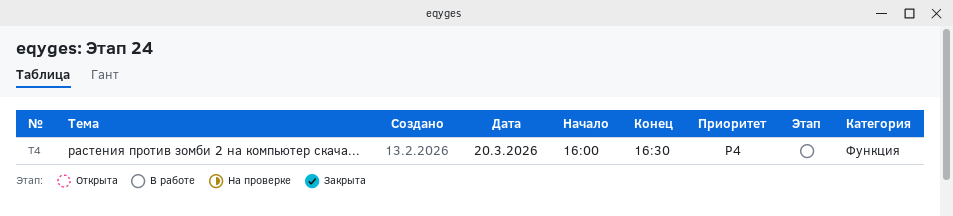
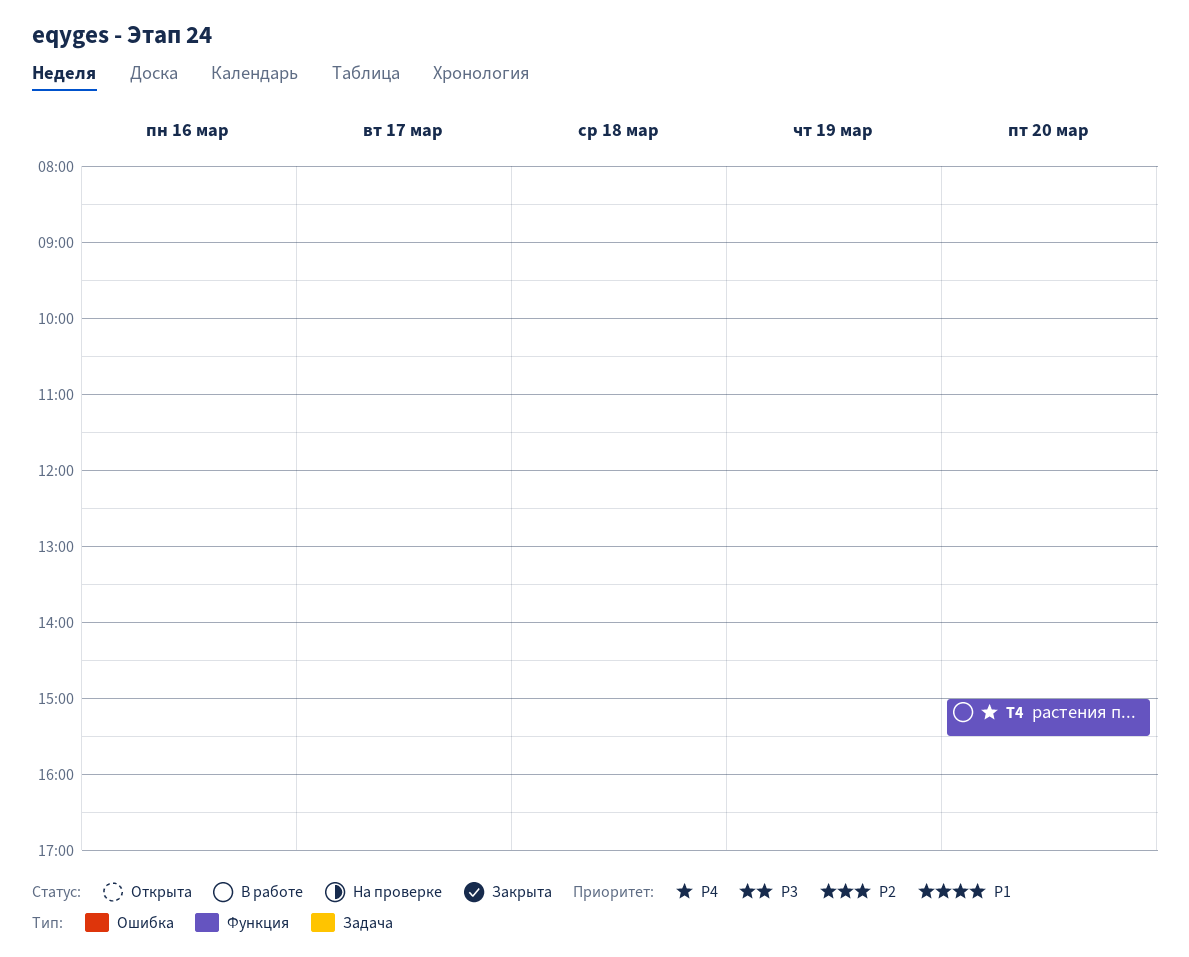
T4, begins: 16:00 -> 15:00
T4, ends: 16:30 -> 15:30

